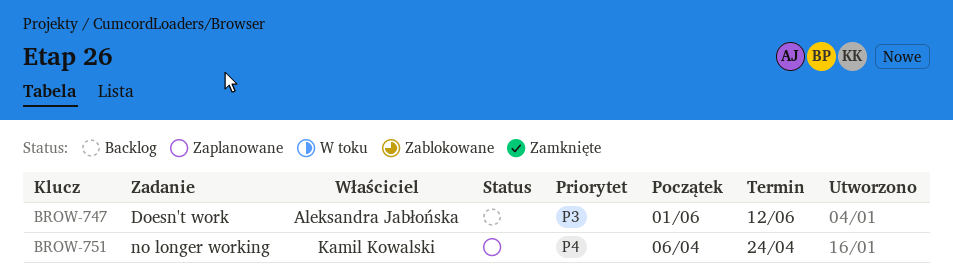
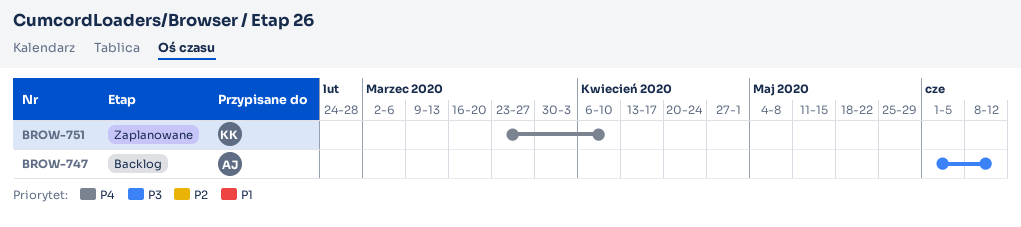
BROW-751, start: Apr 6 -> Mar 23
BROW-751, due: Apr 24 -> Apr 10

